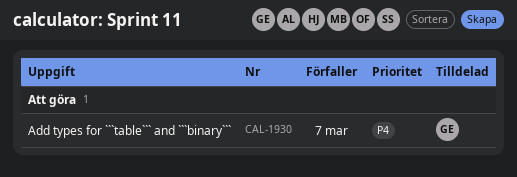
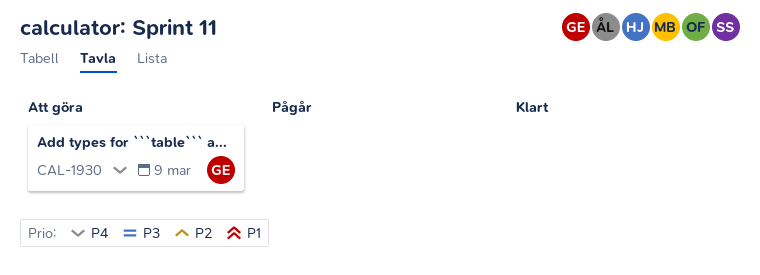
CAL-1930, due: Mar 7 -> Mar 9

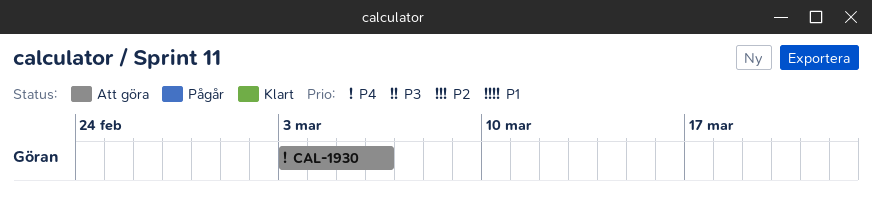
CAL-1930, due: Mar 9 -> Mar 6

